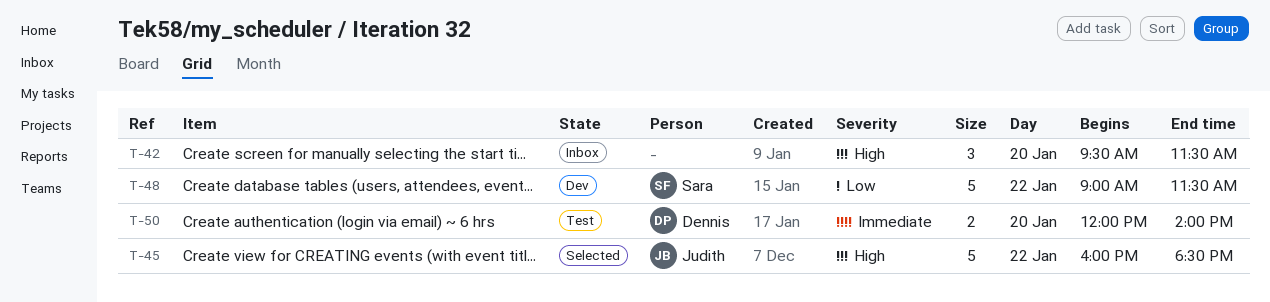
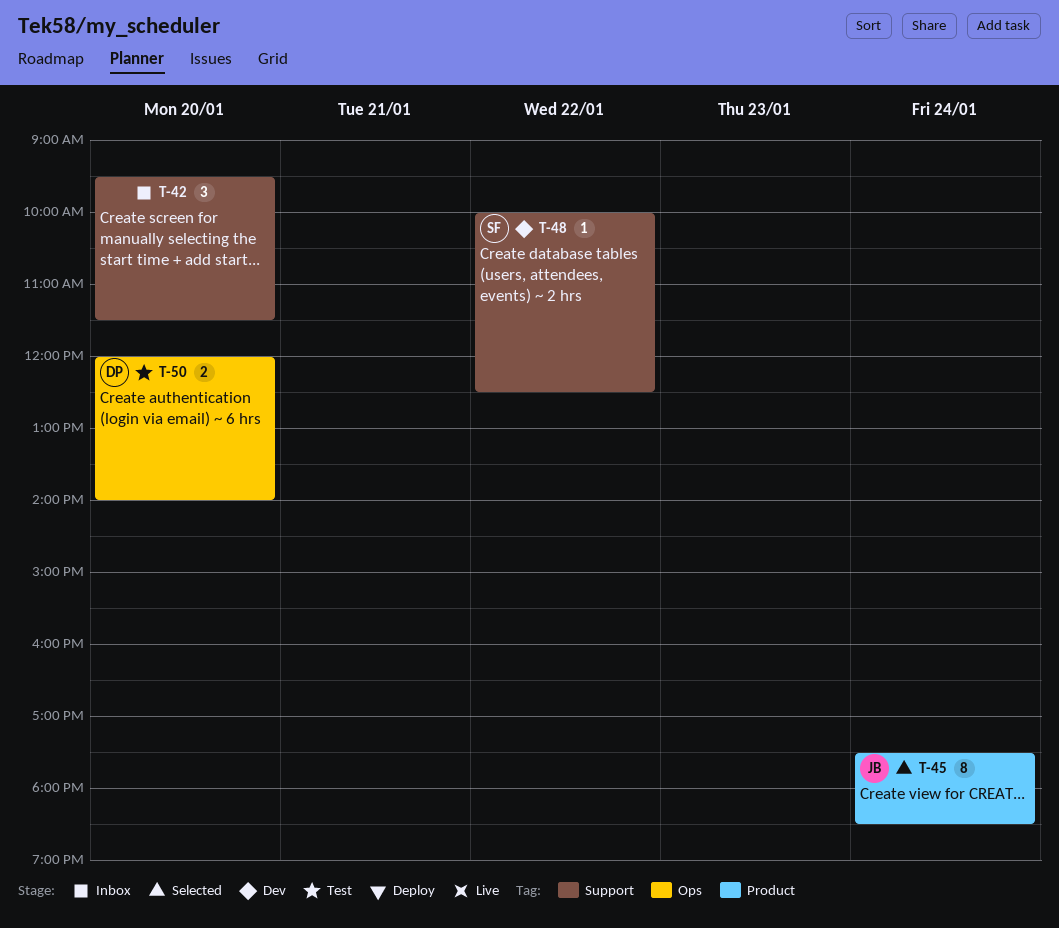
T-45, estimate: 5 -> 8
T-45, day: Jan 22 -> Jan 24
T-45, begins: 16:00 -> 17:30
T-48, estimate: 5 -> 1
T-48, begins: 09:00 -> 10:00
T-48, ends: 11:30 -> 12:30

